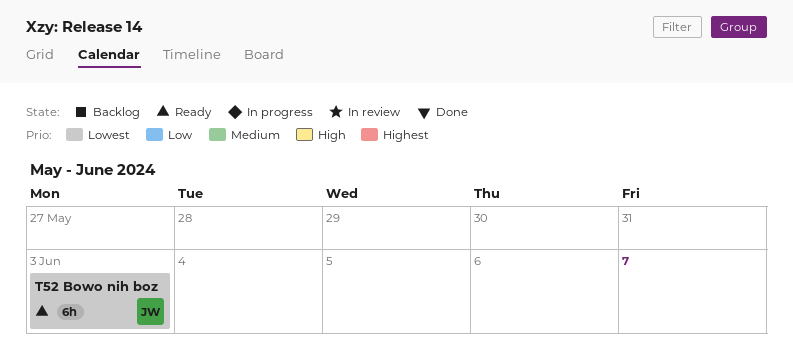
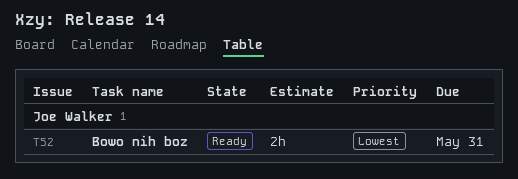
T52, estimate: 6h -> 2h
T52, due: Jun 3 -> May 31

